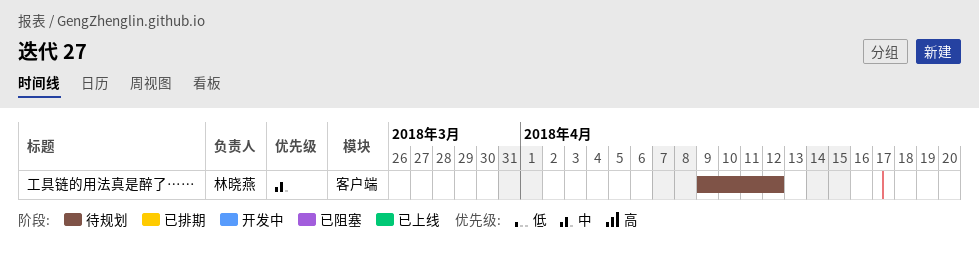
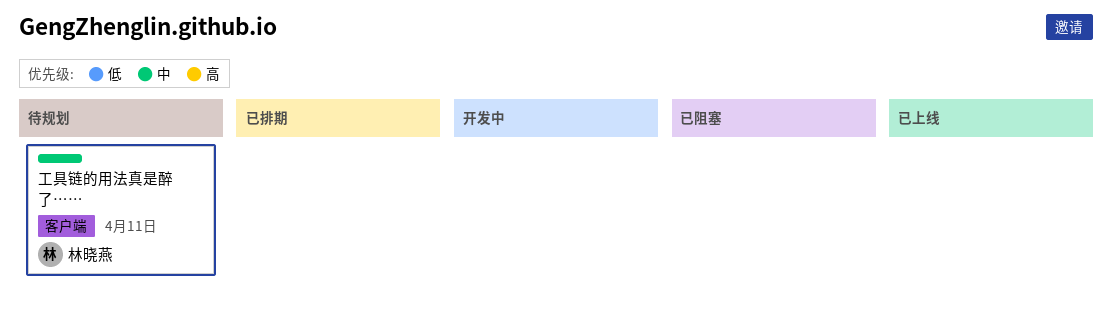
工具链的用法真是醉了……, due: Apr 12 -> Apr 11

